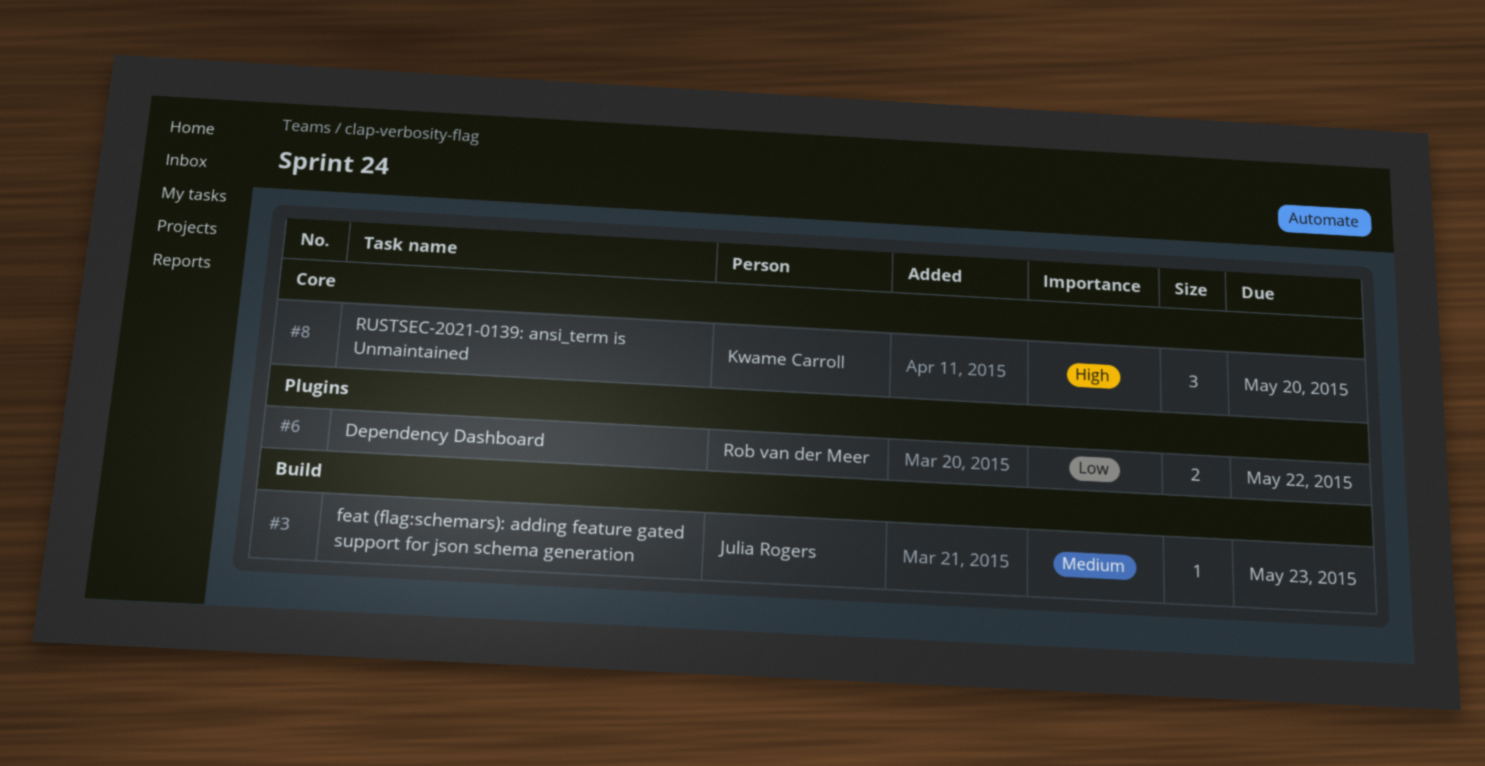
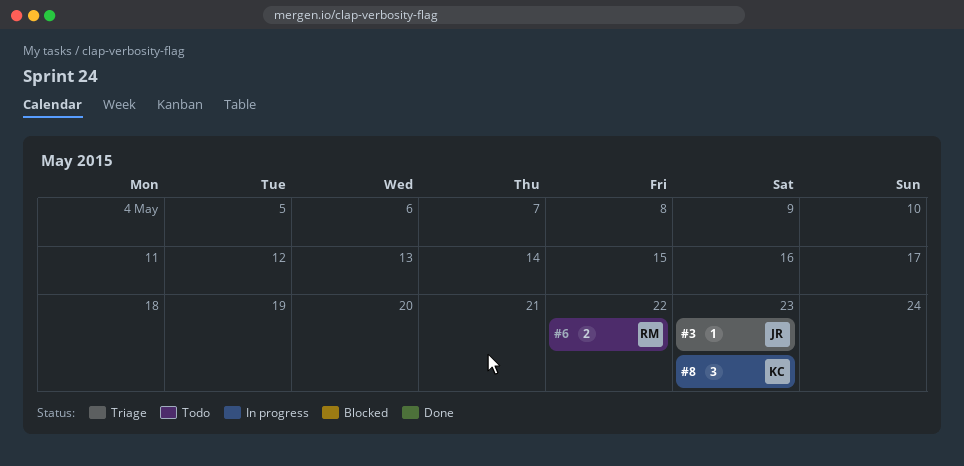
#8, due: May 20 -> May 23

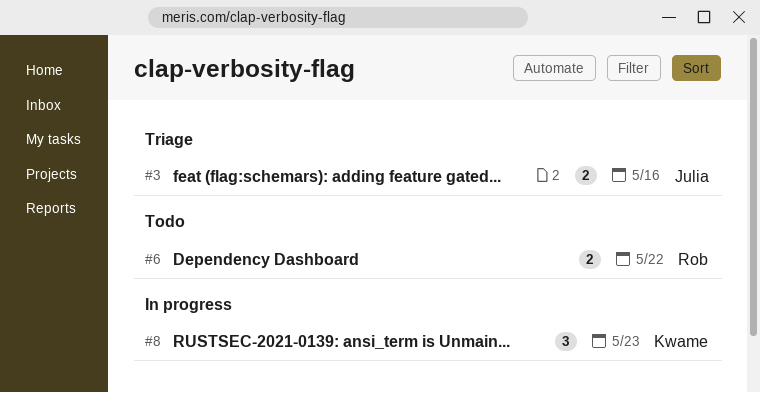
#3, estimate: 1 -> 2
#3, due: May 23 -> May 16

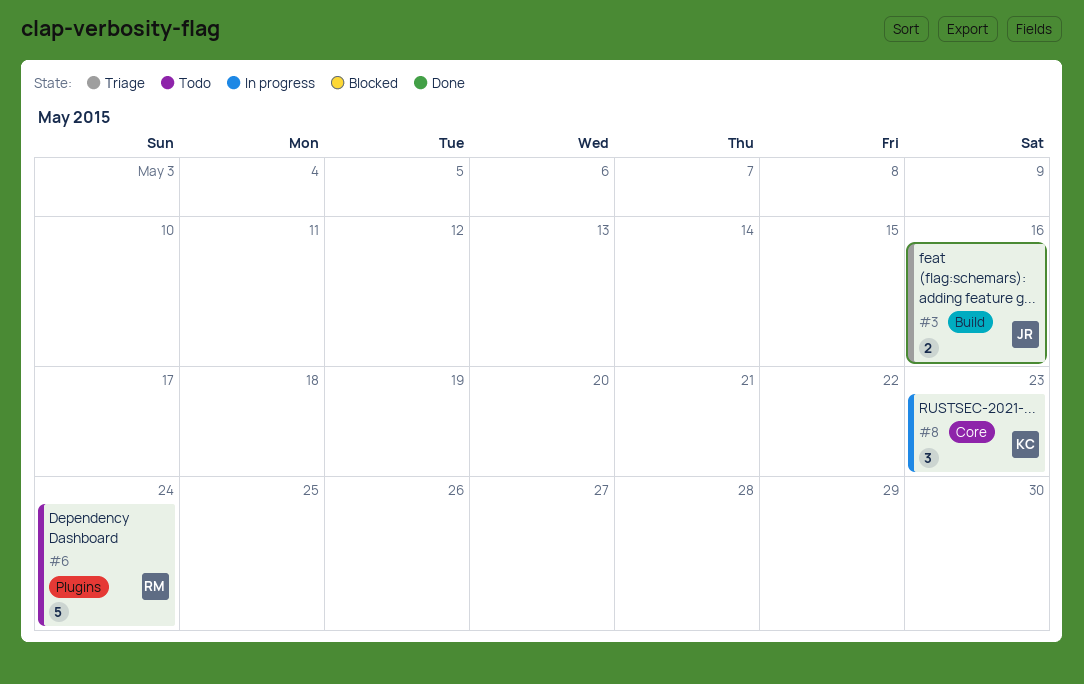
#6, estimate: 2 -> 5
#6, due: May 22 -> May 24

